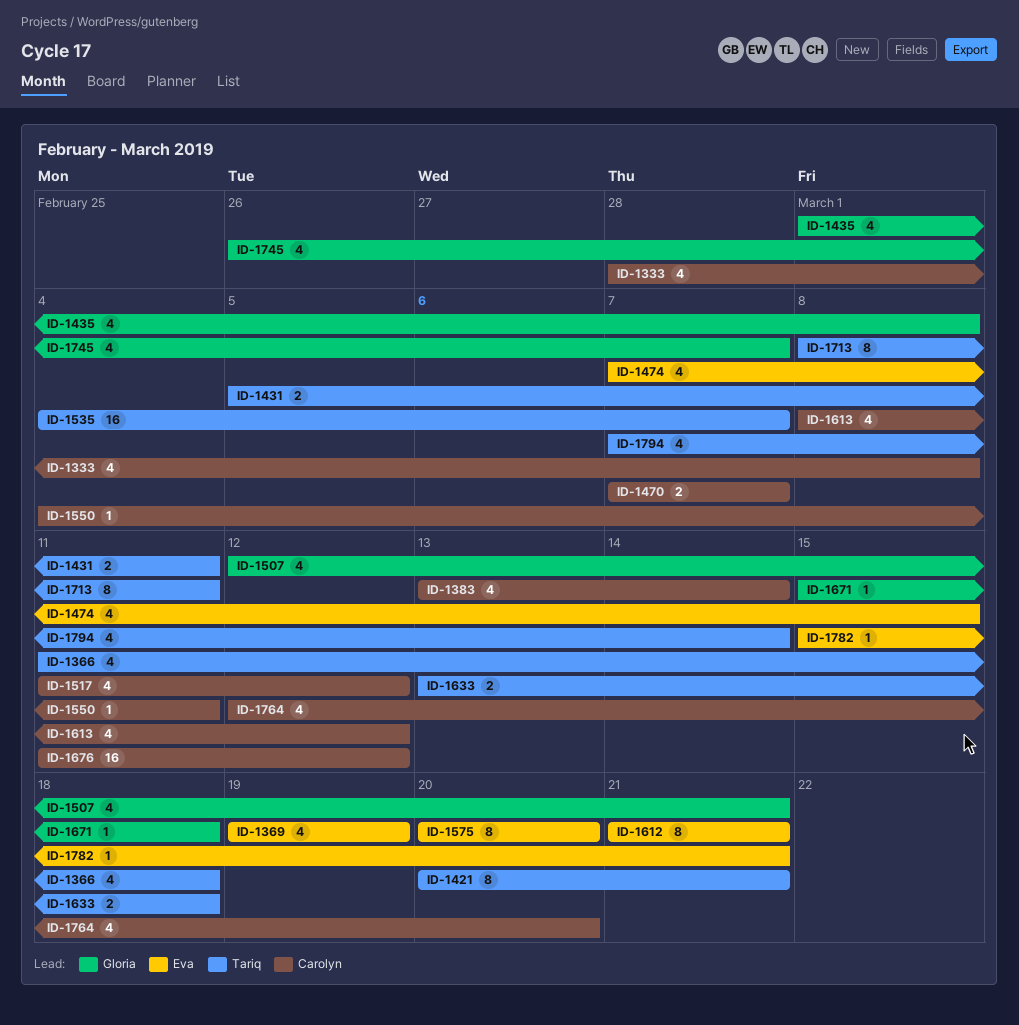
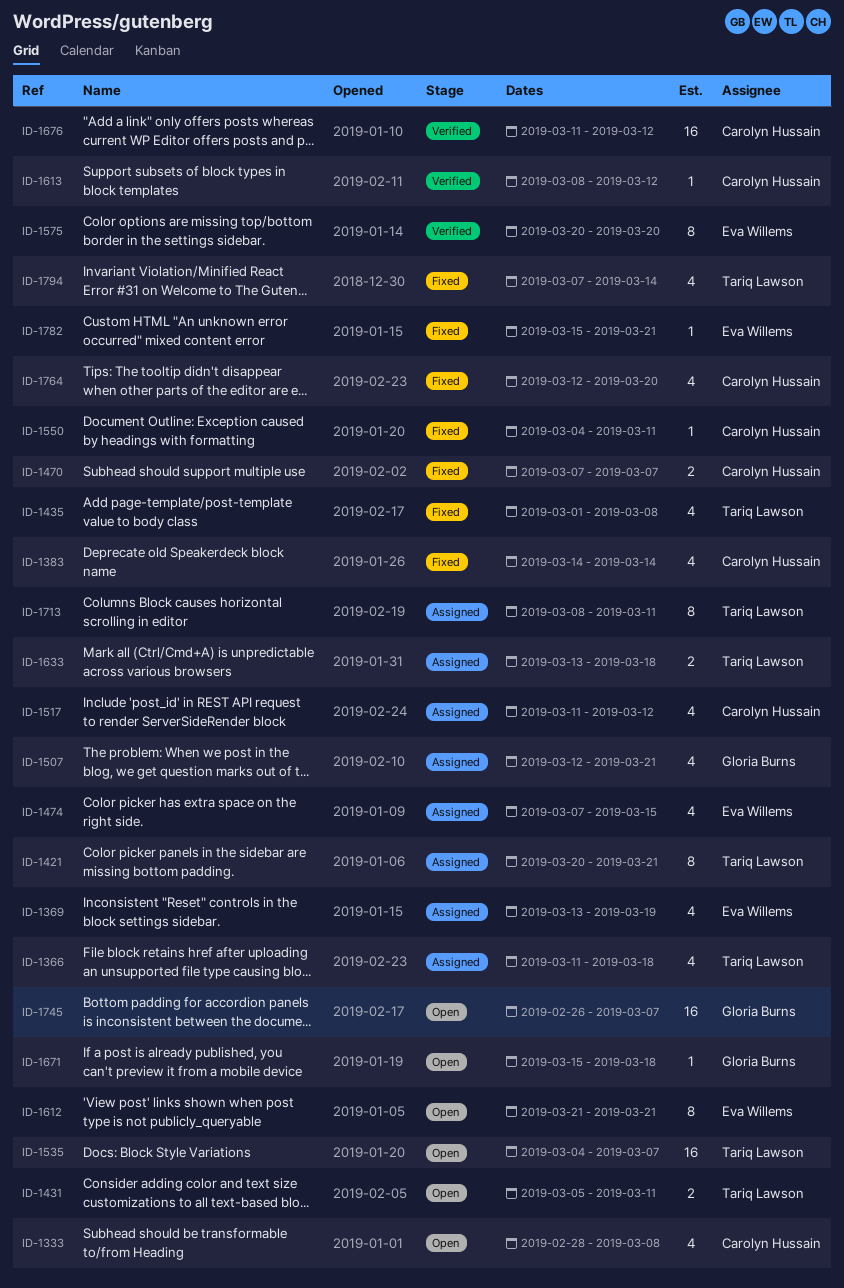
ID-1369, start: Mar 19 -> Mar 13
ID-1383, start: Mar 13 -> Mar 14
ID-1435, owner: Gloria Burns -> Tariq Lawson
ID-1613, estimate: 4 -> 1
ID-1745, estimate: 4 -> 16

